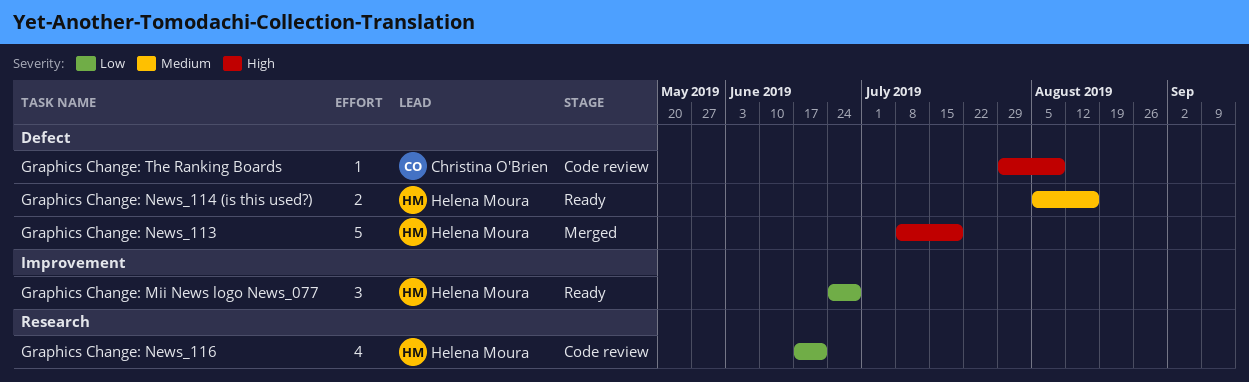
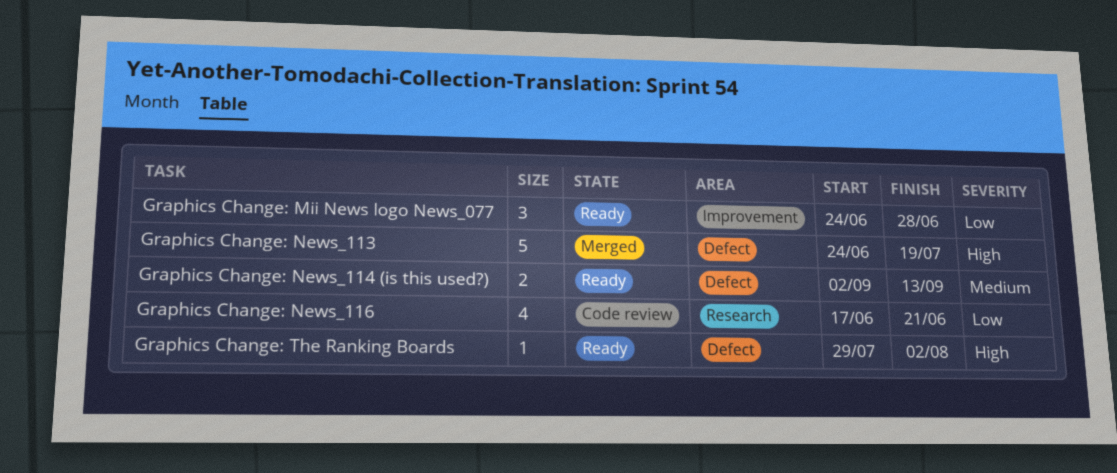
Graphics Change: News_113, start: Jul 8 -> Jun 24
Graphics Change: News_114 (is this used?), start: Aug 5 -> Sep 2
Graphics Change: News_114 (is this used?), due: Aug 16 -> Sep 13
Graphics Change: The Ranking Boards, status: Code review -> Ready
Graphics Change: The Ranking Boards, due: Aug 9 -> Aug 2

